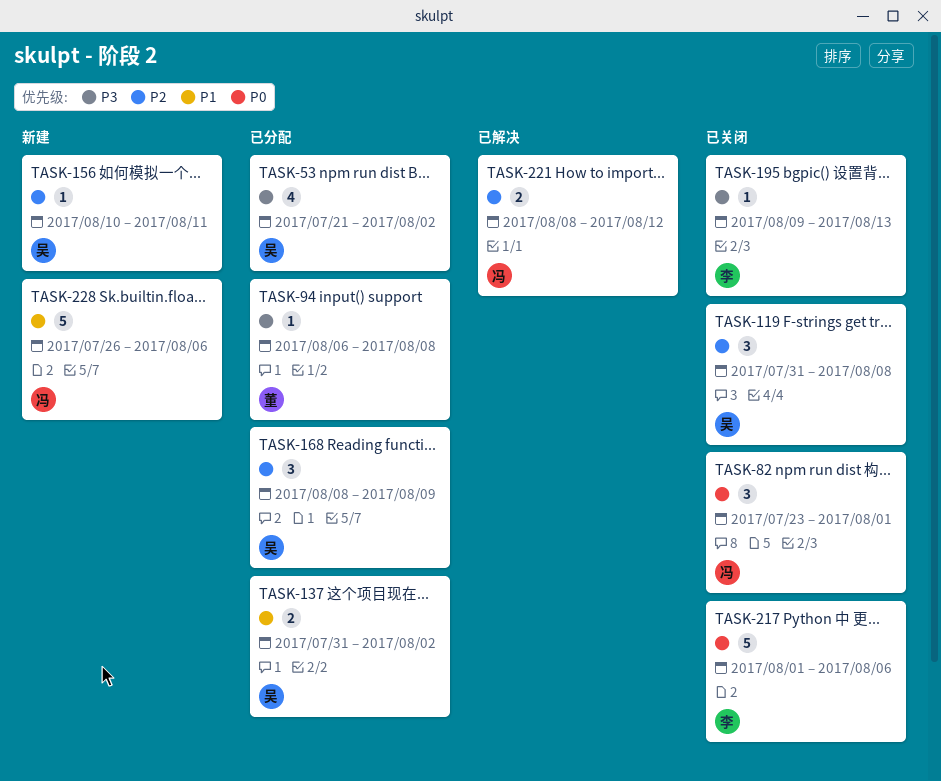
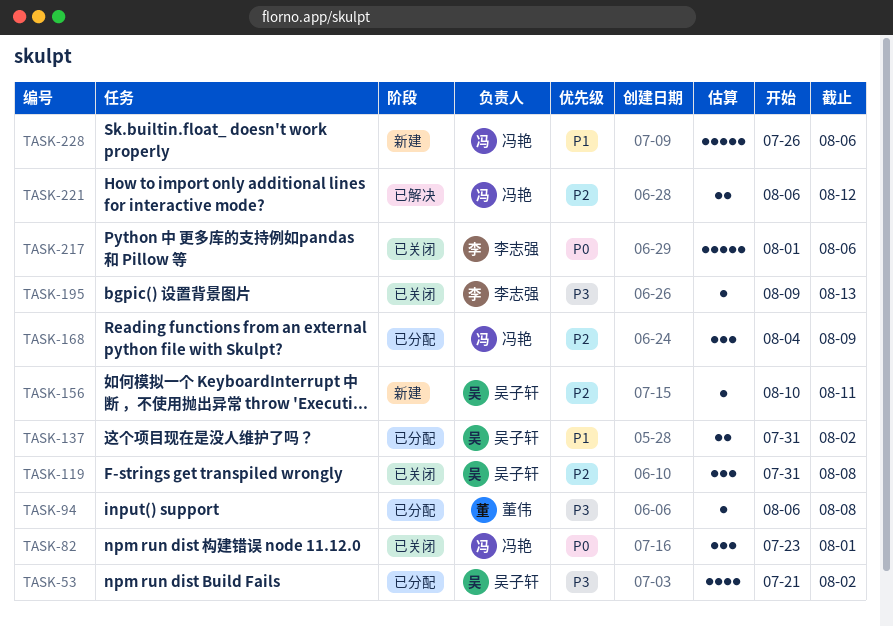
TASK-168, owner: 吴子轩 -> 冯艳
TASK-168, start: Aug 8 -> Aug 4
TASK-221, start: Aug 8 -> Aug 6

